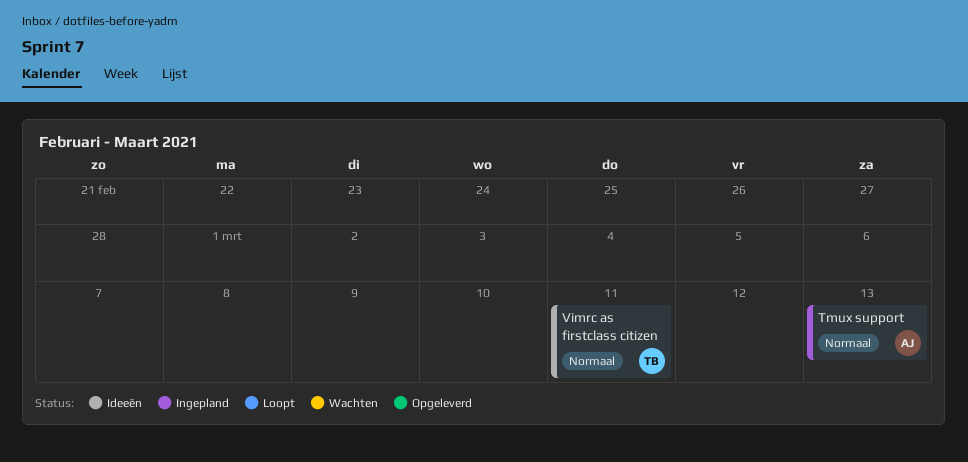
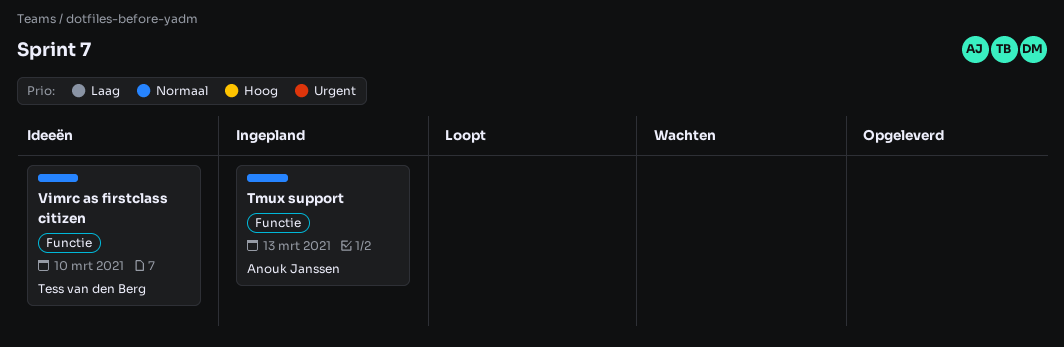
Vimrc as firstclass citizen, due: Mar 11 -> Mar 10

